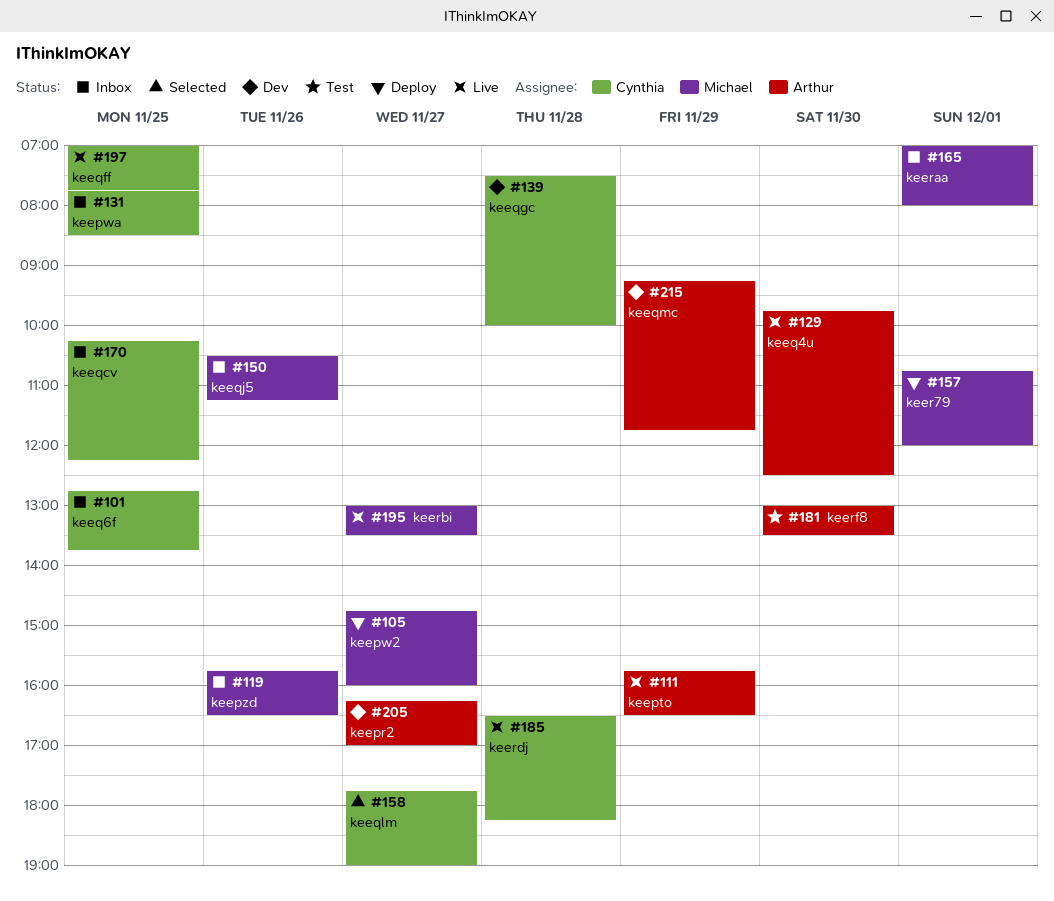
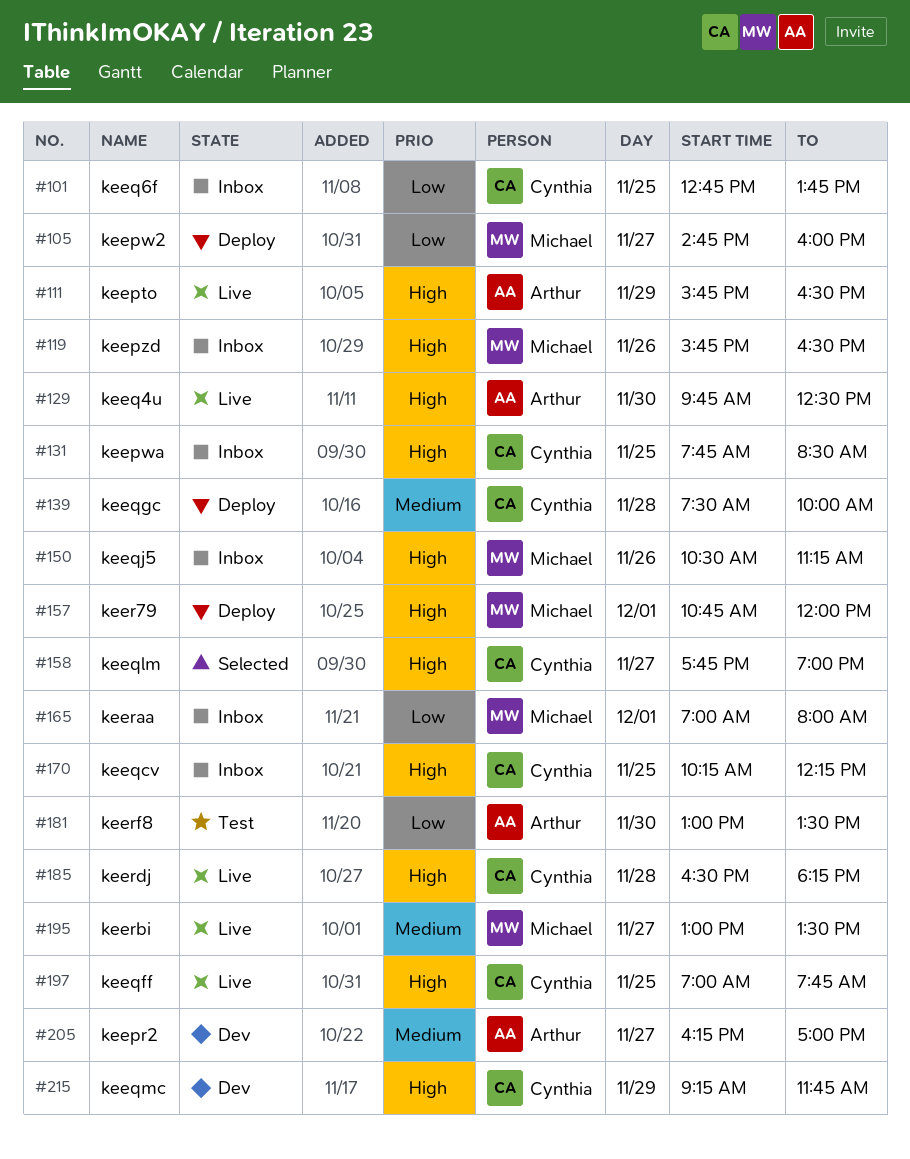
#139, status: Dev -> Deploy
#215, owner: Arthur -> Cynthia

